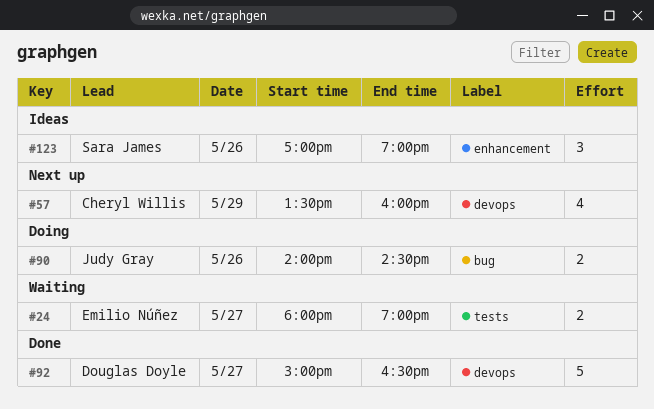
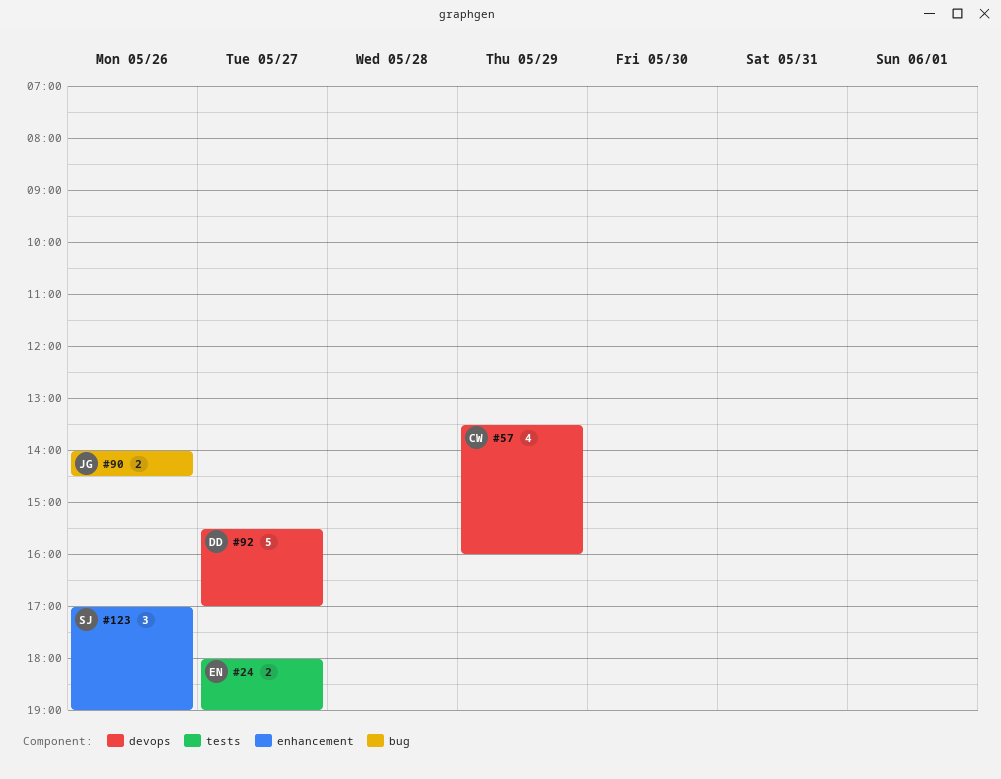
#92, begins: 15:00 -> 15:30
#92, ends: 16:30 -> 17:00

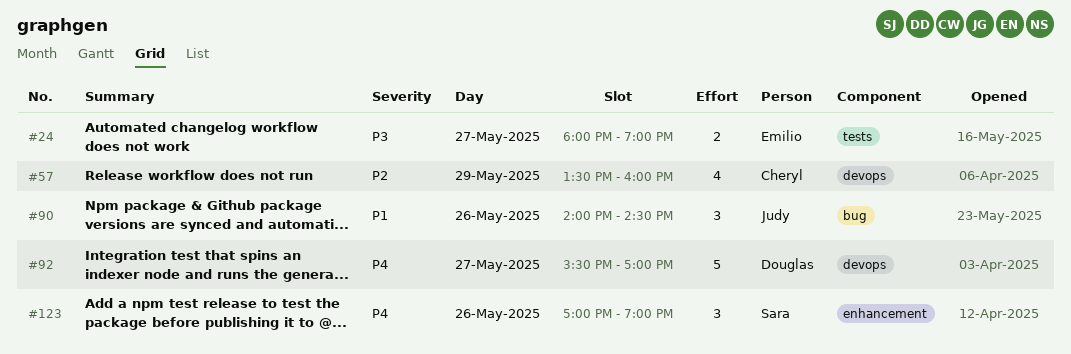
#90, estimate: 2 -> 3

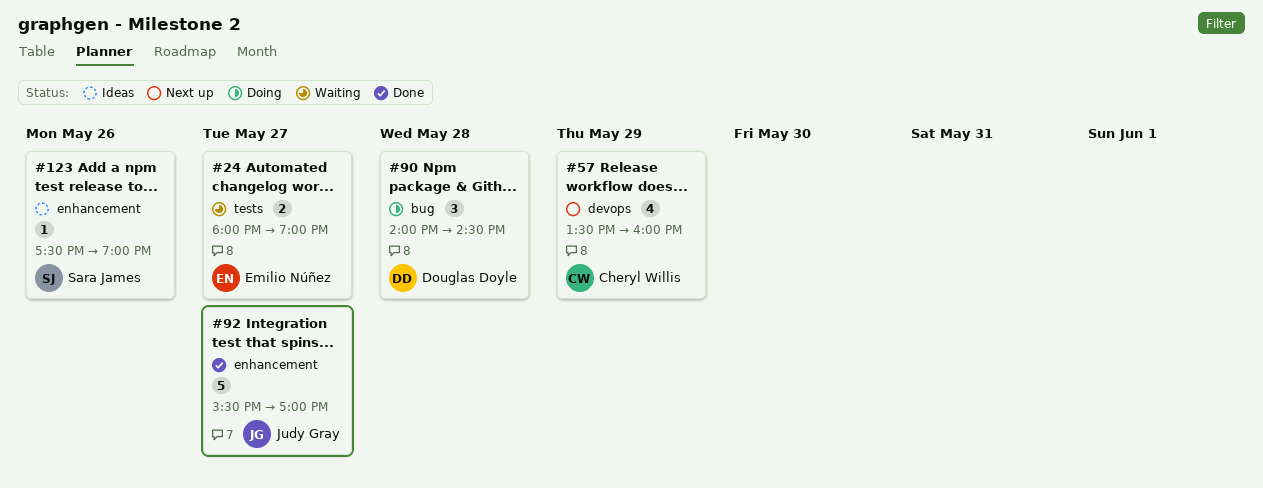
#90, owner: Judy Gray -> Douglas Doyle
#90, day: May 26 -> May 28
#92, owner: Douglas Doyle -> Judy Gray
#92, label: devops -> enhancement
#123, estimate: 3 -> 1
#123, begins: 17:00 -> 17:30

